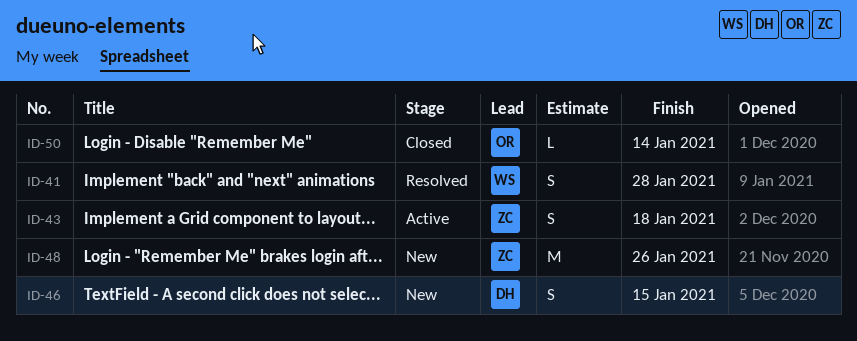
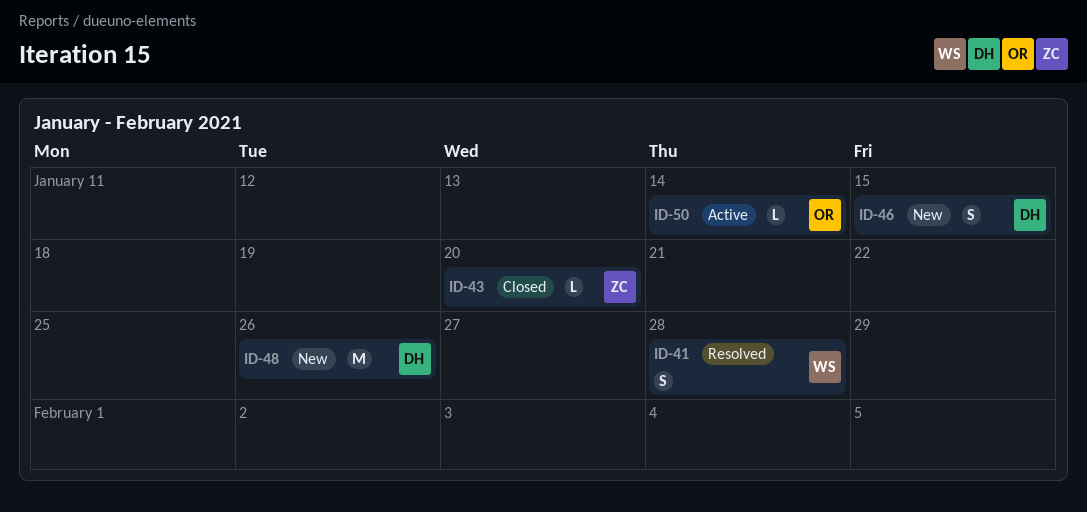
ID-43, status: Active -> Closed
ID-43, estimate: S -> L
ID-43, due: Jan 18 -> Jan 20
ID-48, owner: ZC -> DH
ID-50, status: Closed -> Active

